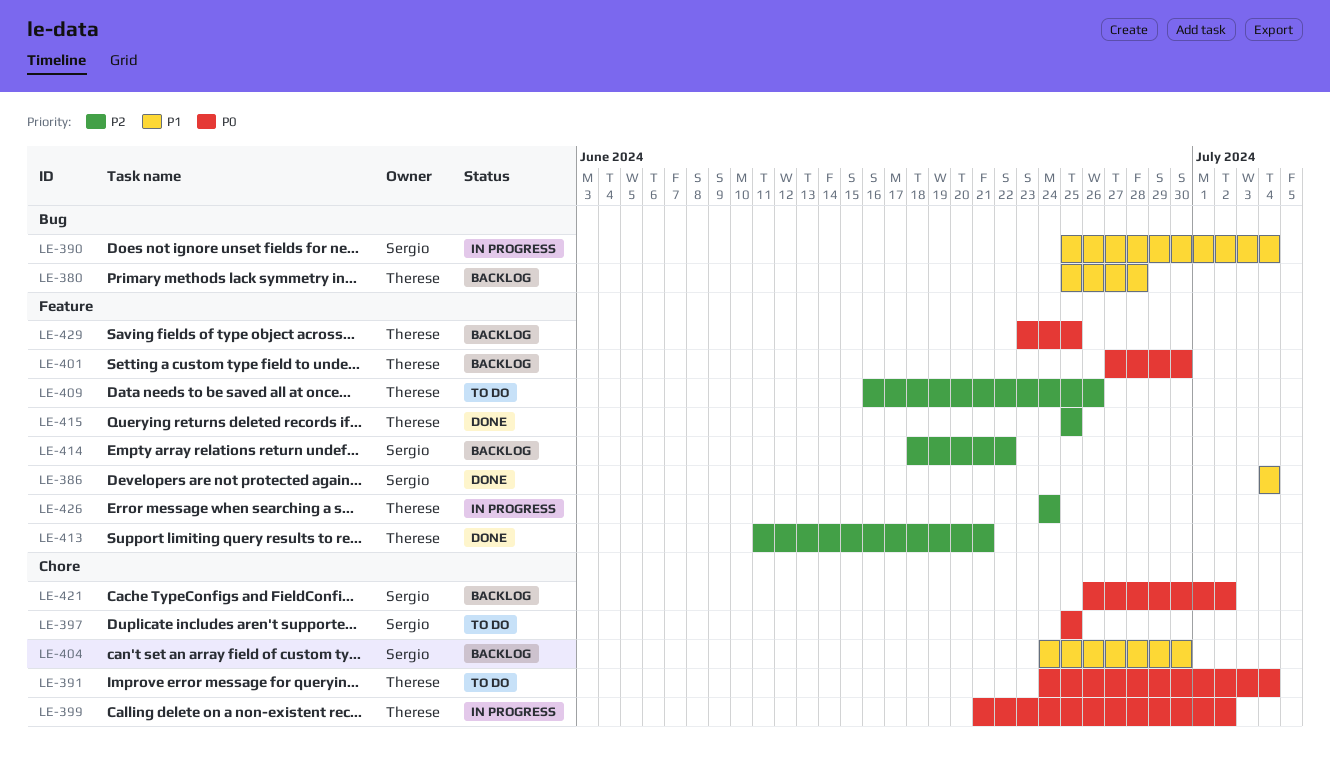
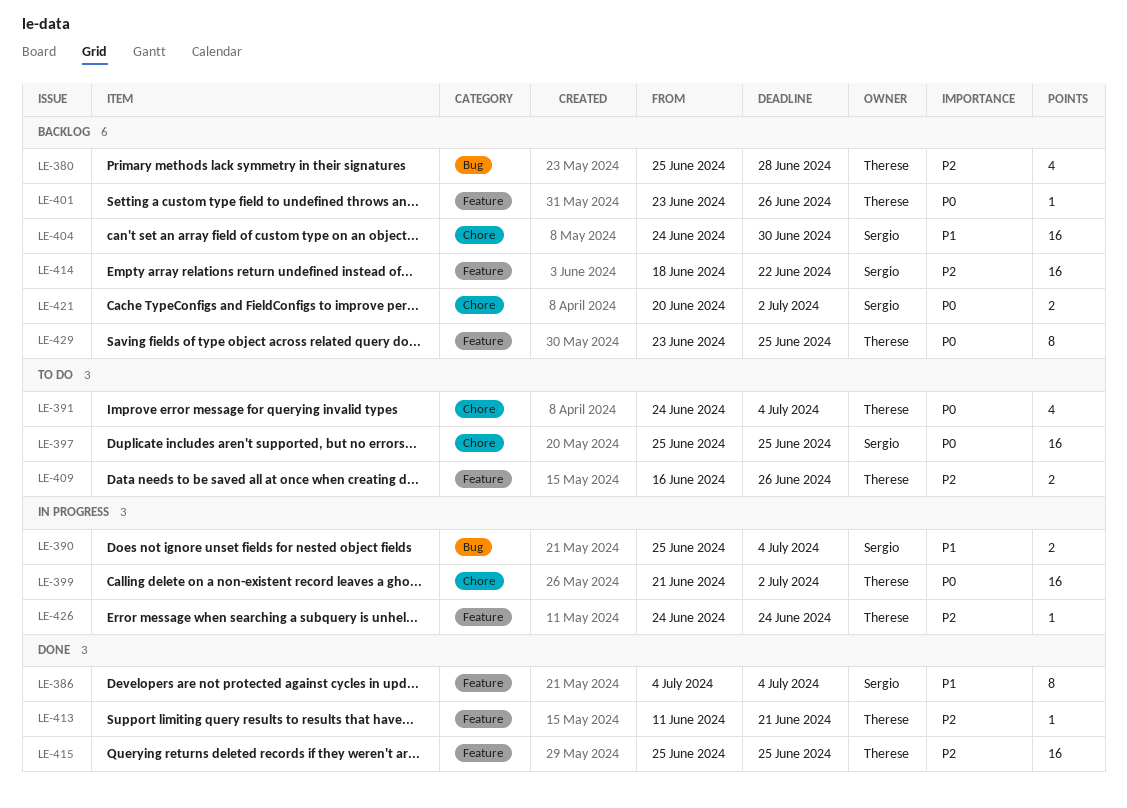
LE-380, priority: P1 -> P2
LE-401, start: Jun 27 -> Jun 23
LE-401, due: Jun 30 -> Jun 26
LE-421, start: Jun 26 -> Jun 20

